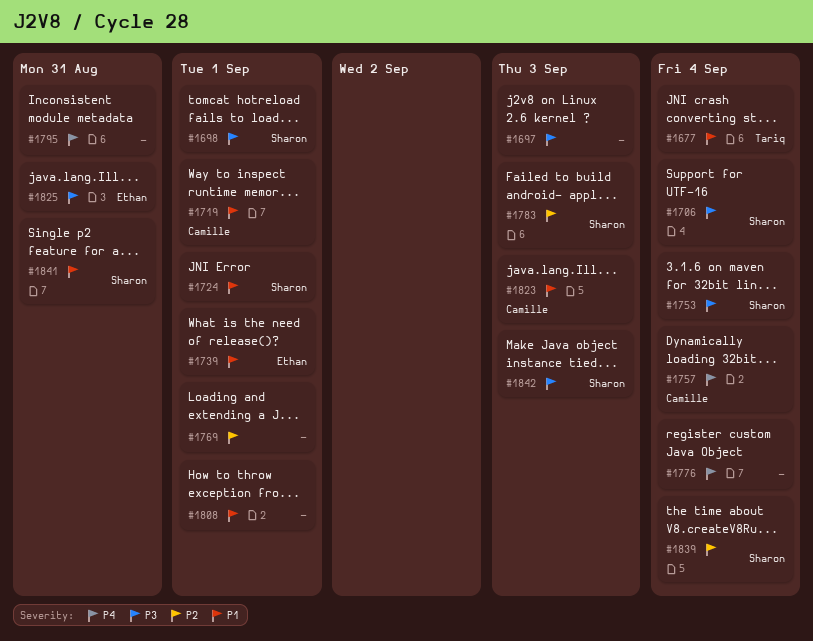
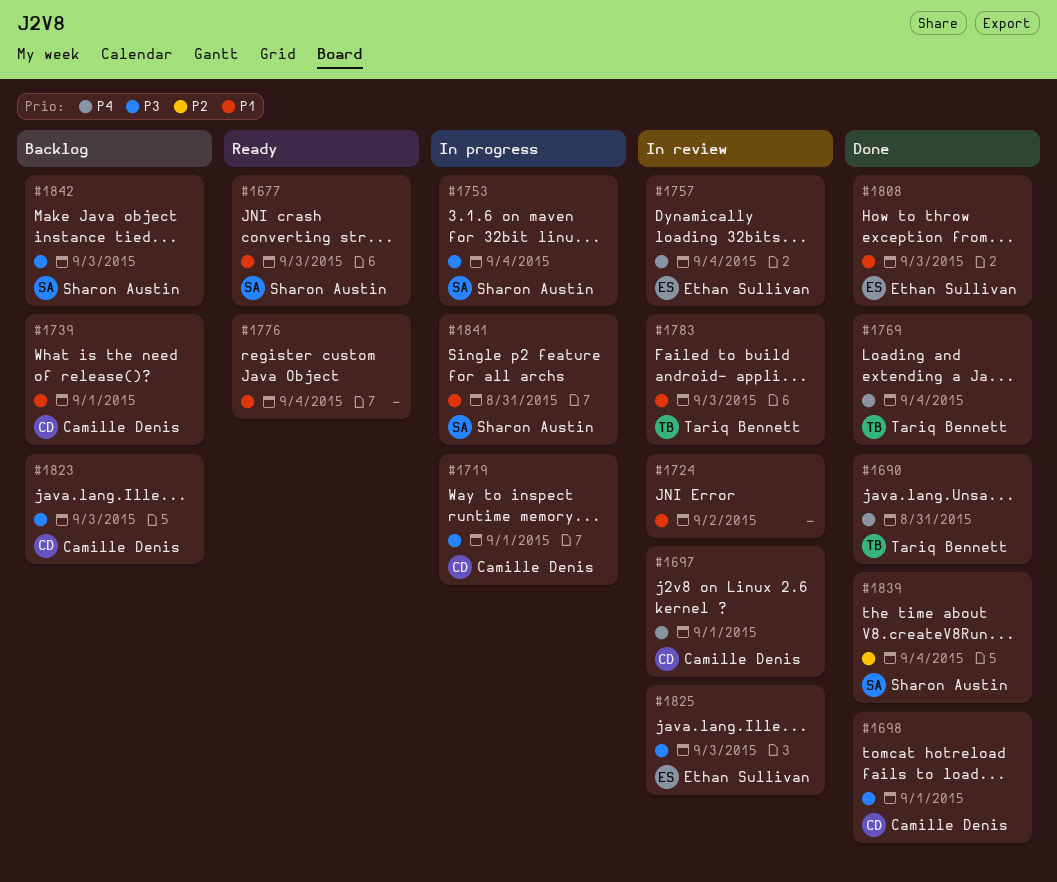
#1677, owner: Tariq Bennett -> Sharon Austin
#1677, due: Sep 4 -> Sep 3
#1690: none -> present
#1697, owner: none -> Camille Denis
#1697, priority: P3 -> P4
#1697, due: Sep 3 -> Sep 1
#1698, owner: Sharon Austin -> Camille Denis
#1706: present -> none
#1719, priority: P1 -> P3
#1724, owner: Sharon Austin -> none
#1724, due: Sep 1 -> Sep 2
#1739, owner: Ethan Sullivan -> Camille Denis
#1757, owner: Camille Denis -> Ethan Sullivan
#1769, owner: none -> Tariq Bennett
#1769, priority: P2 -> P4
#1769, due: Sep 1 -> Sep 4
#1776, priority: P4 -> P1
#1783, owner: Sharon Austin -> Tariq Bennett
#1783, priority: P2 -> P1
#1795: present -> none
#1808, owner: none -> Ethan Sullivan
#1808, due: Sep 1 -> Sep 3
#1823, priority: P1 -> P3
#1825, due: Aug 31 -> Sep 3

